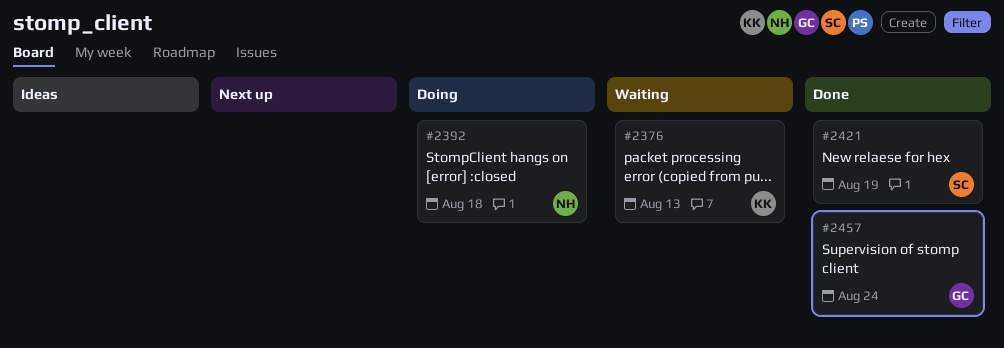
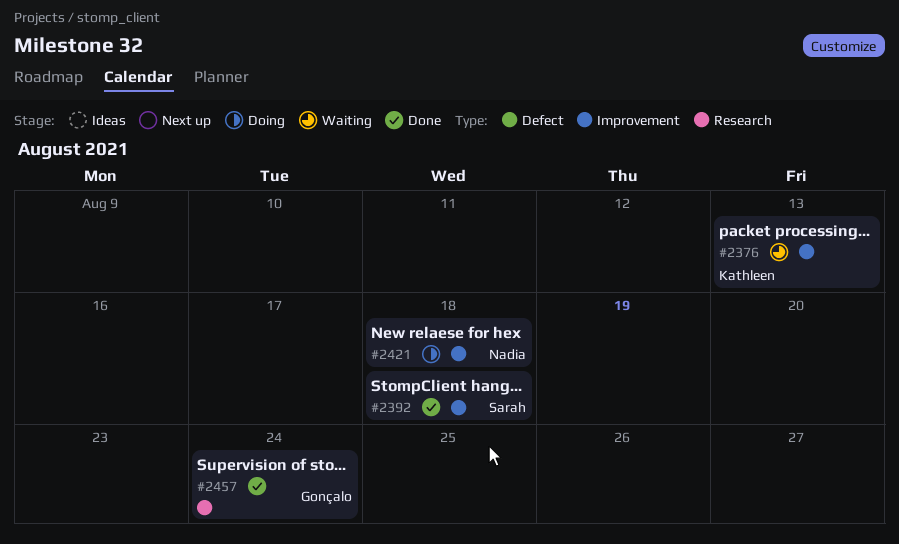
#2392, status: Doing -> Done
#2392, owner: Nadia -> Sarah
#2421, status: Done -> Doing
#2421, owner: Sarah -> Nadia
#2421, due: Aug 19 -> Aug 18

